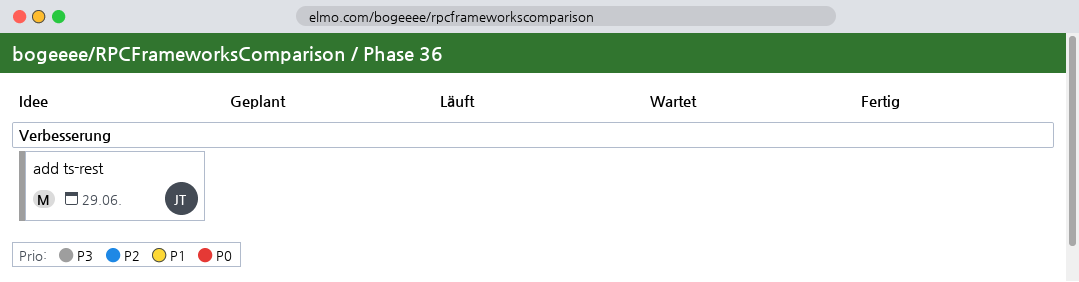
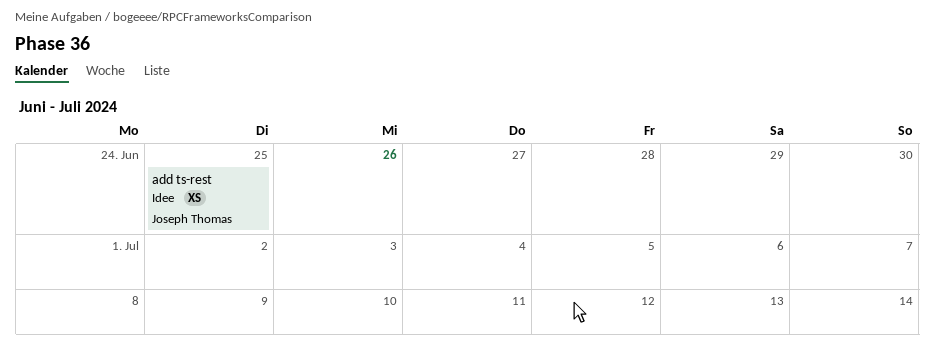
add ts-rest, estimate: M -> XS
add ts-rest, due: Jun 29 -> Jun 25

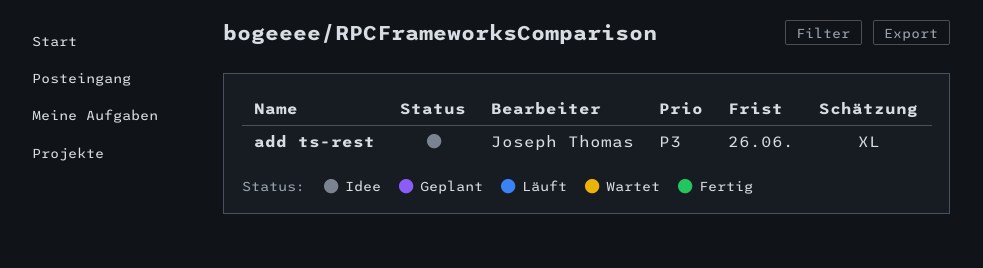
add ts-rest, estimate: XS -> XL
add ts-rest, due: Jun 25 -> Jun 26

